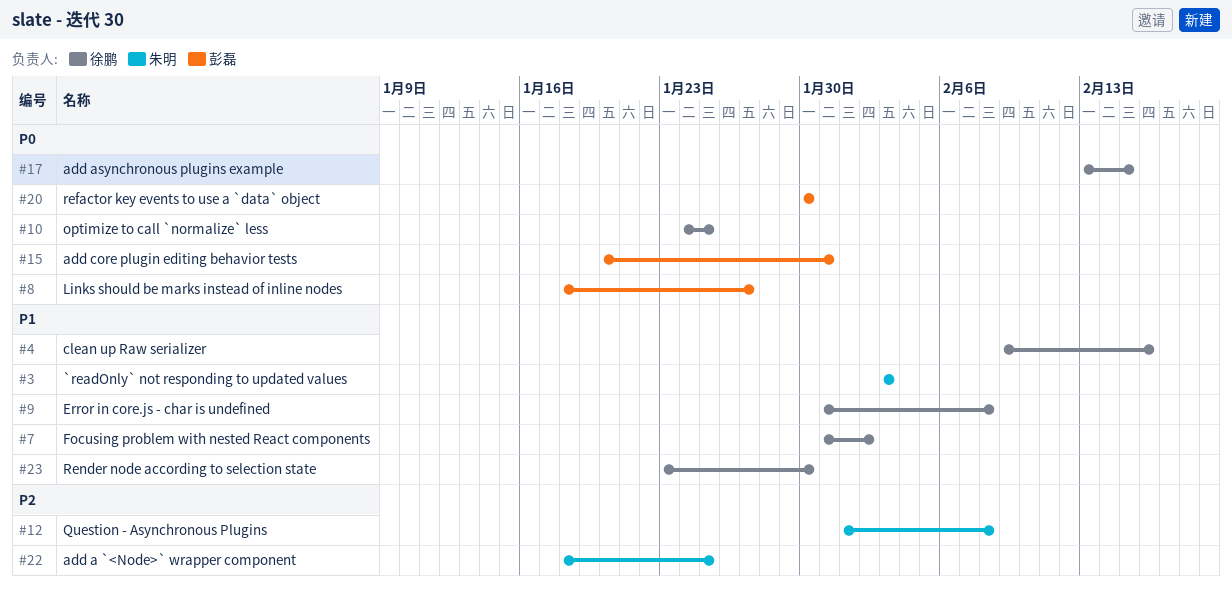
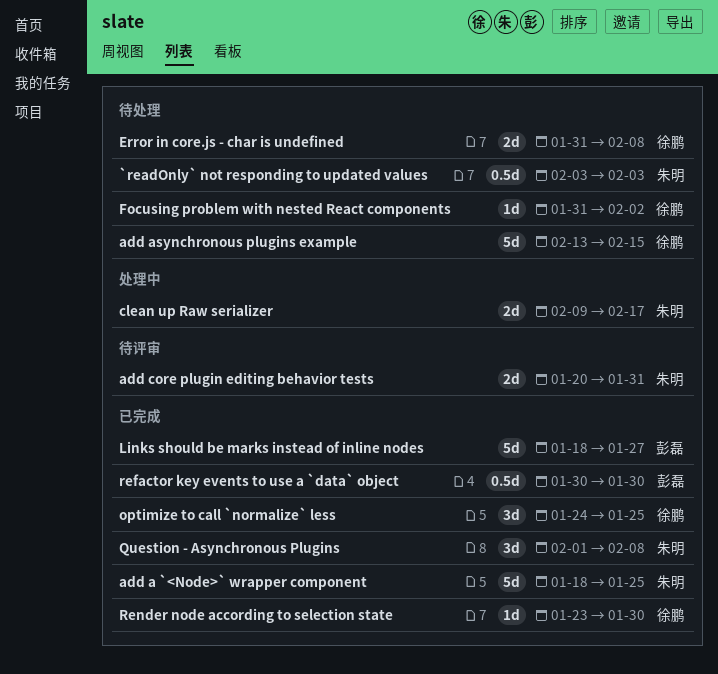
add core plugin editing behavior tests, owner: 彭磊 -> 朱明
clean up Raw serializer, owner: 徐鹏 -> 朱明
clean up Raw serializer, due: Feb 16 -> Feb 17

